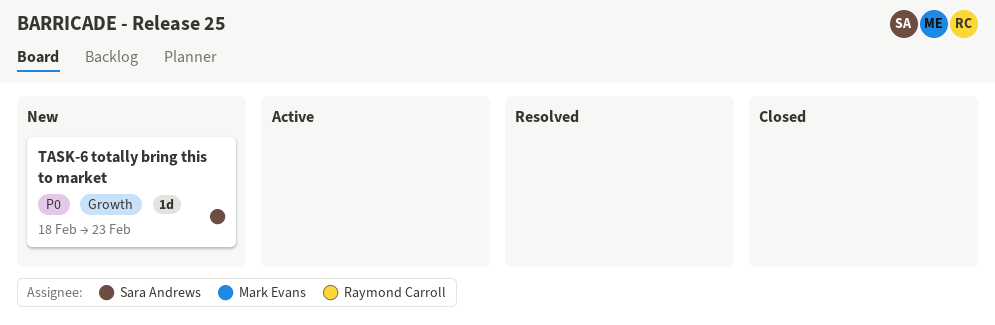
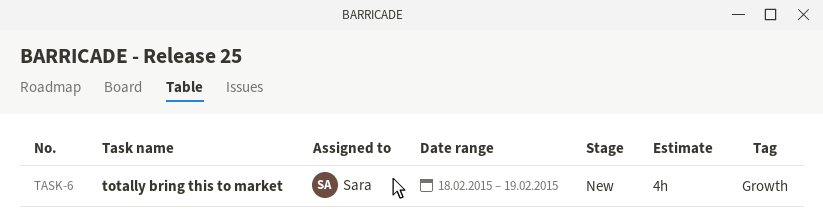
TASK-6, estimate: 1d -> 4h
TASK-6, due: Feb 23 -> Feb 19

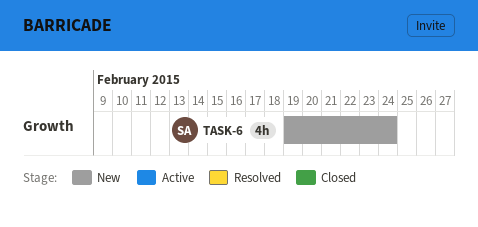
TASK-6, start: Feb 18 -> Feb 19
TASK-6, due: Feb 19 -> Feb 24

